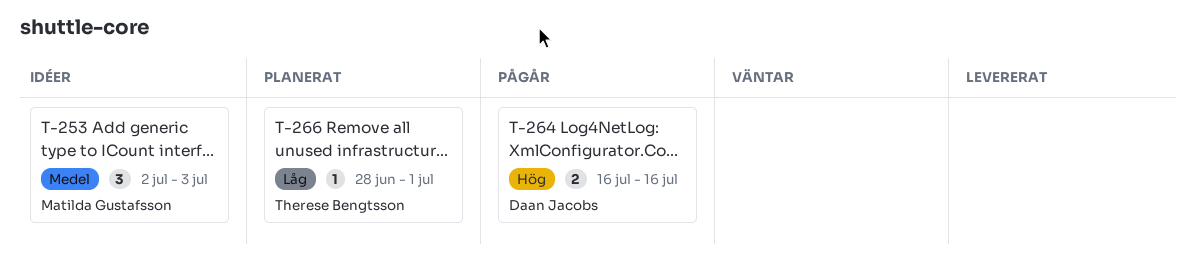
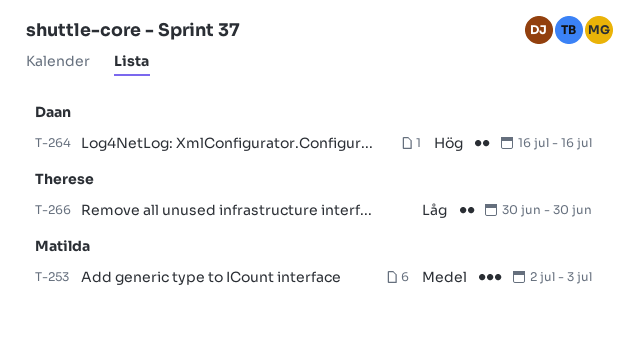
T-266, estimate: 1 -> 2
T-266, start: Jun 28 -> Jun 30
T-266, due: Jul 1 -> Jun 30

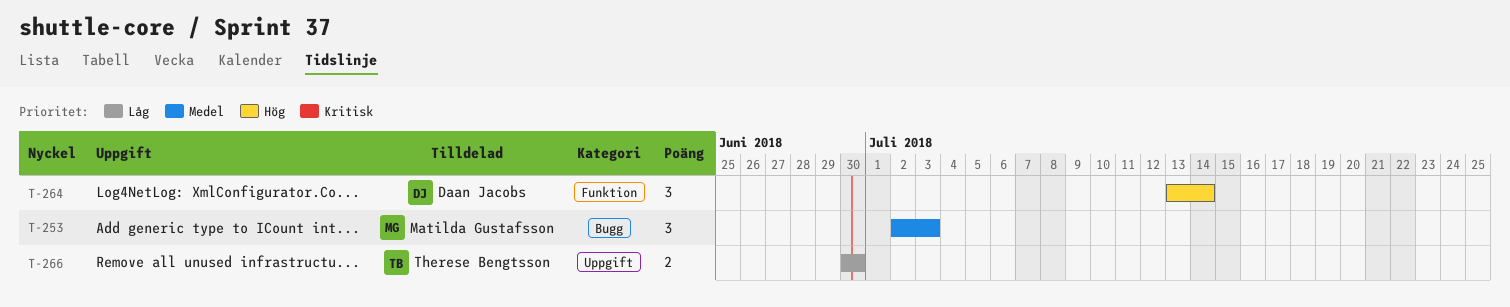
T-264, estimate: 2 -> 3
T-264, start: Jul 16 -> Jul 13
T-264, due: Jul 16 -> Jul 14

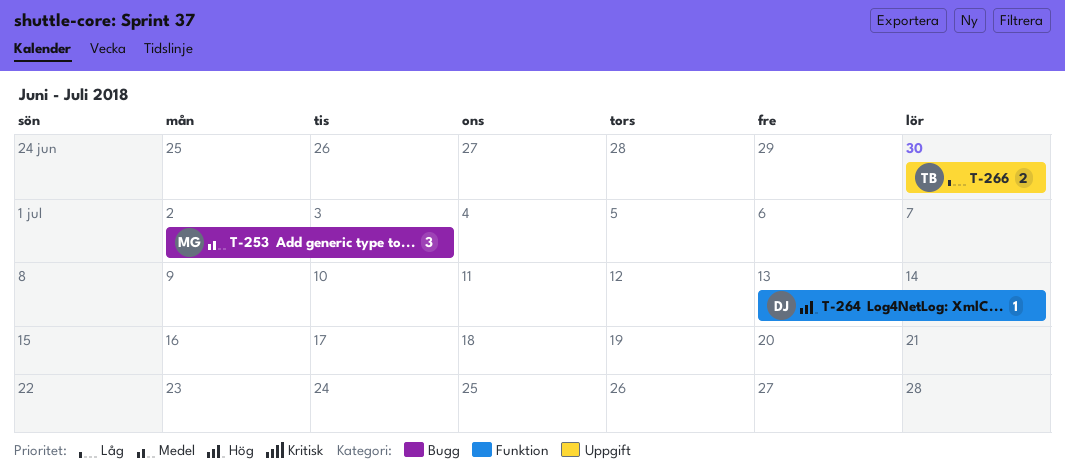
T-264, estimate: 3 -> 1

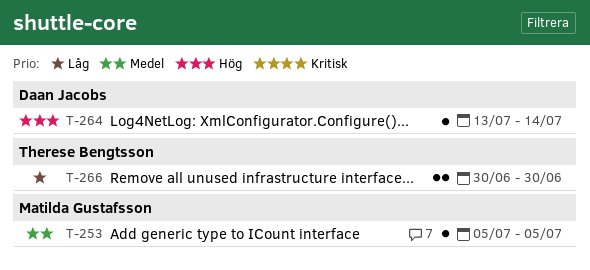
T-253, estimate: 3 -> 1
T-253, start: Jul 2 -> Jul 5
T-253, due: Jul 3 -> Jul 5

